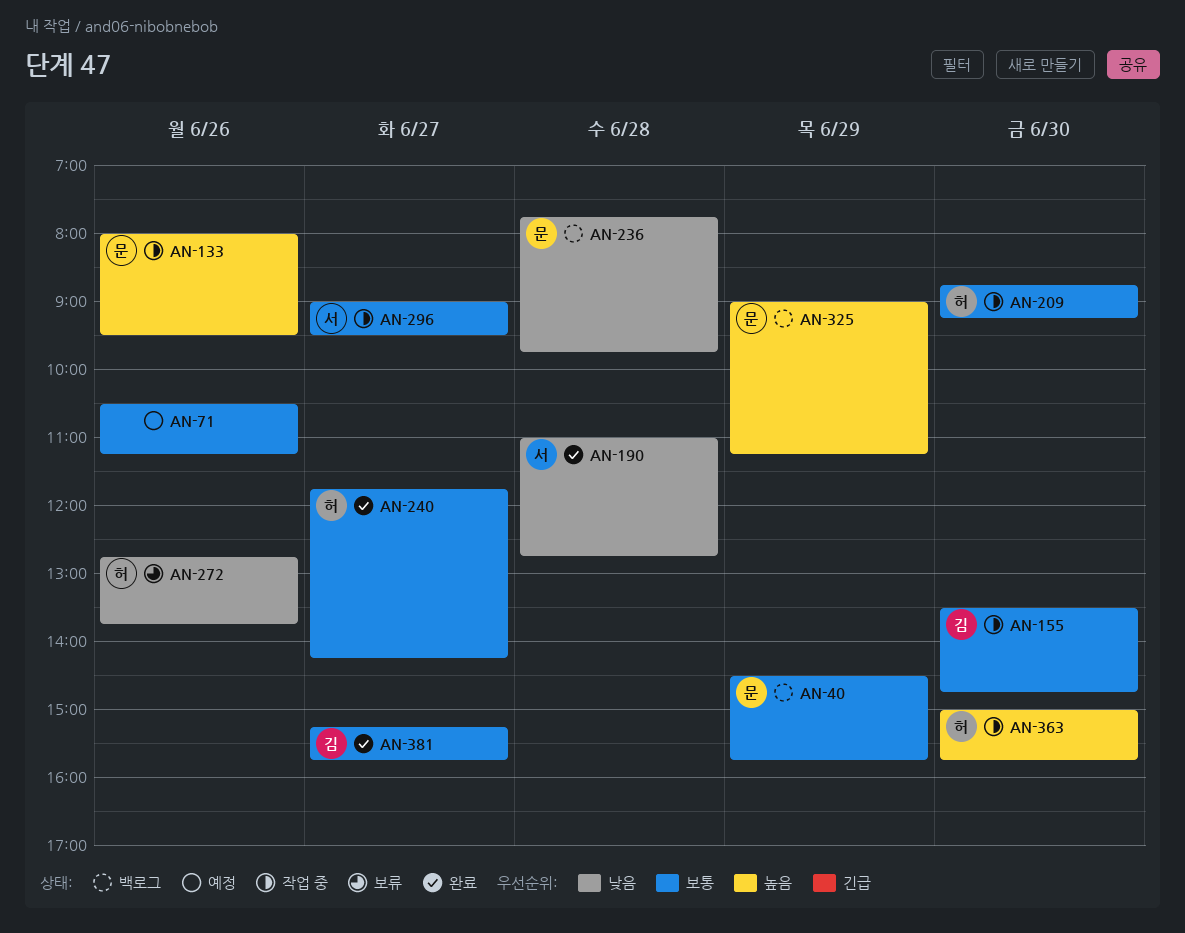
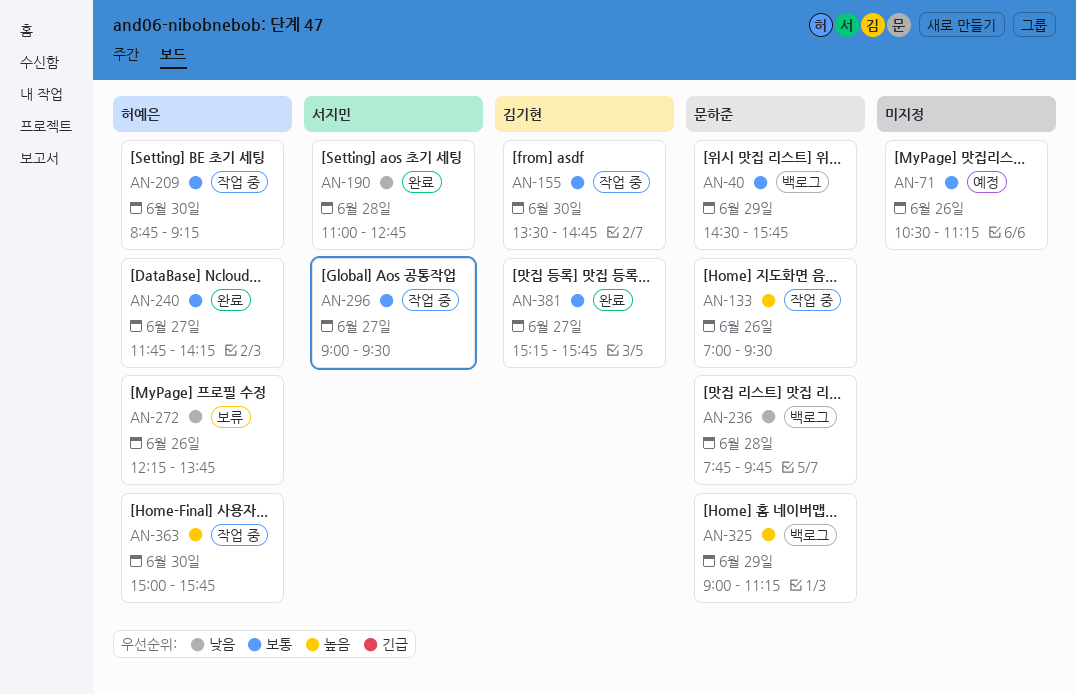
AN-133, begins: 08:00 -> 07:00
AN-272, begins: 12:45 -> 12:15

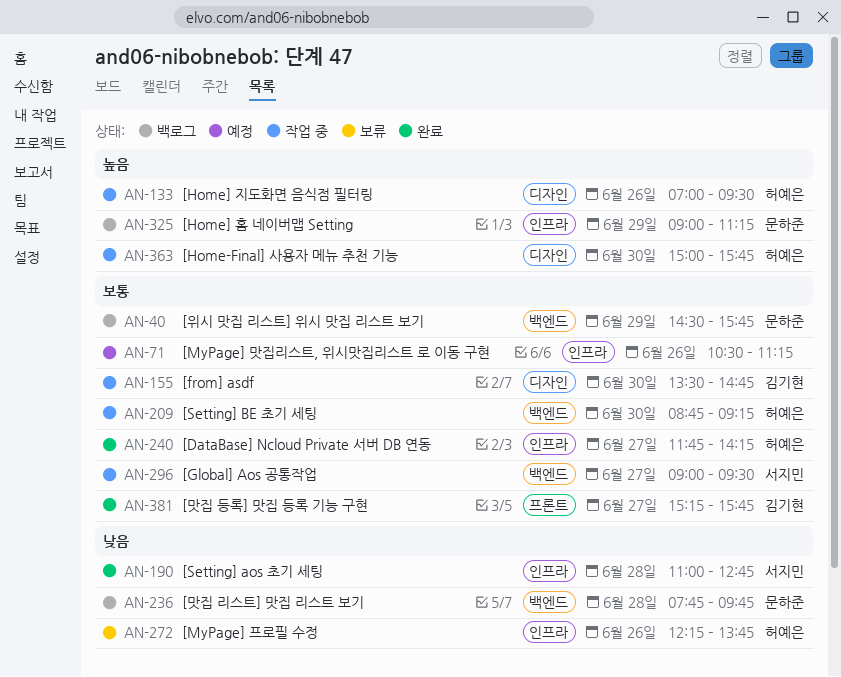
AN-133, owner: 문하준 -> 허예은

